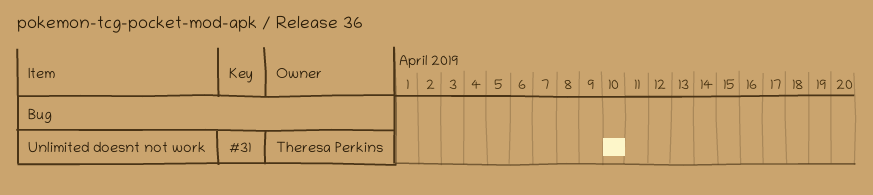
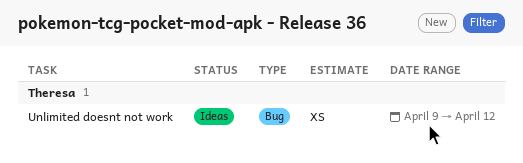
Unlimited doesnt not work, start: Apr 10 -> Apr 9
Unlimited doesnt not work, due: Apr 10 -> Apr 12

